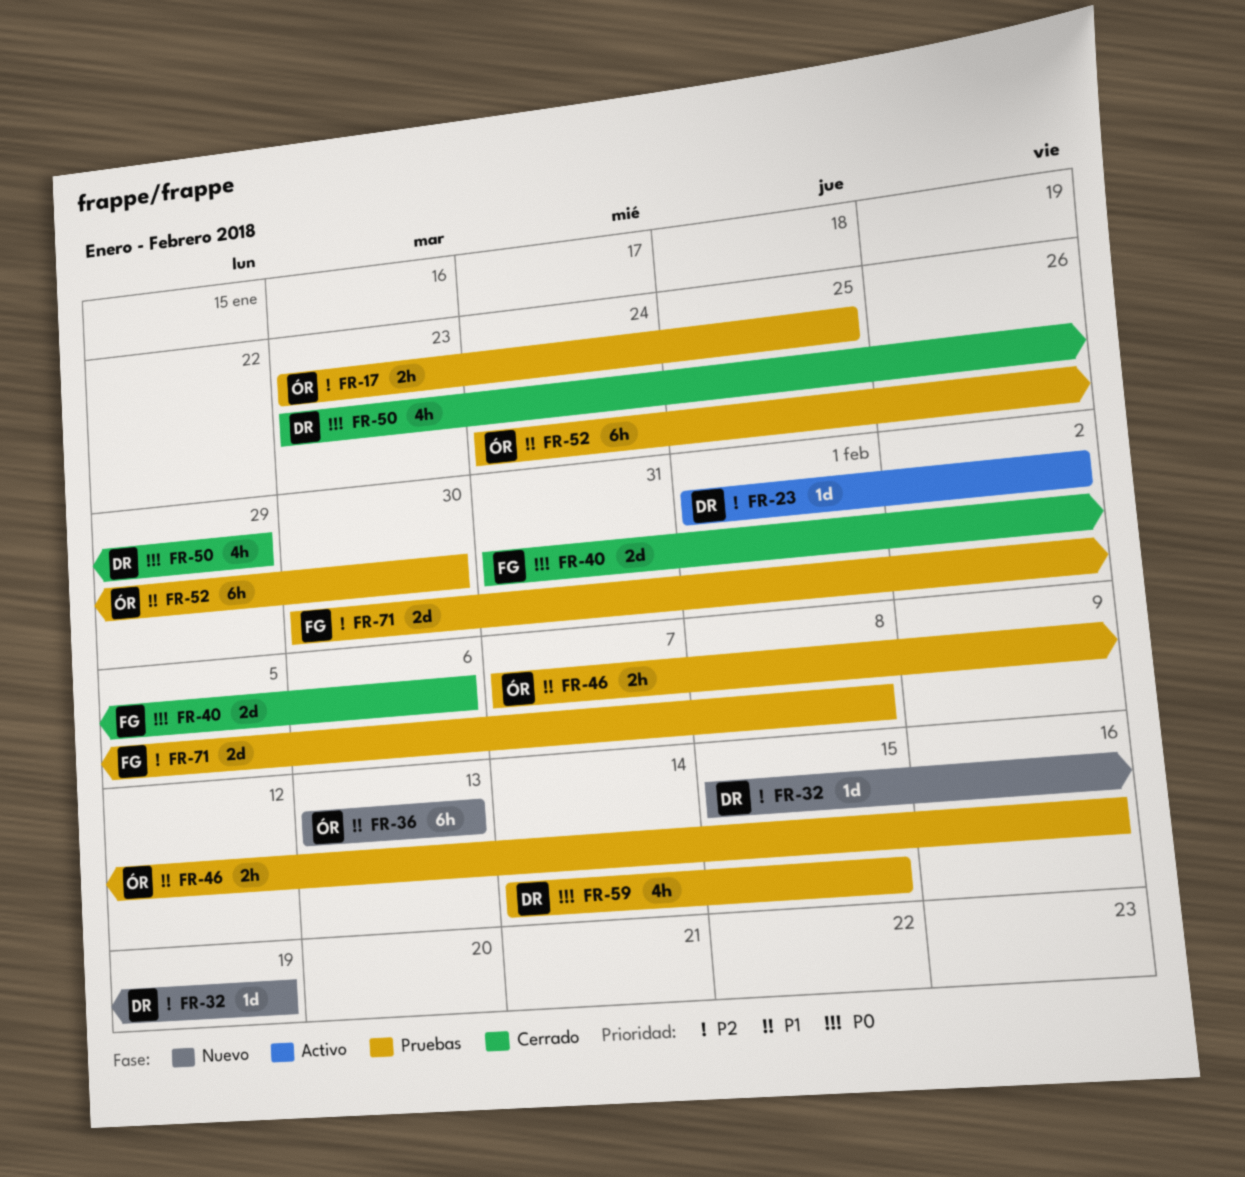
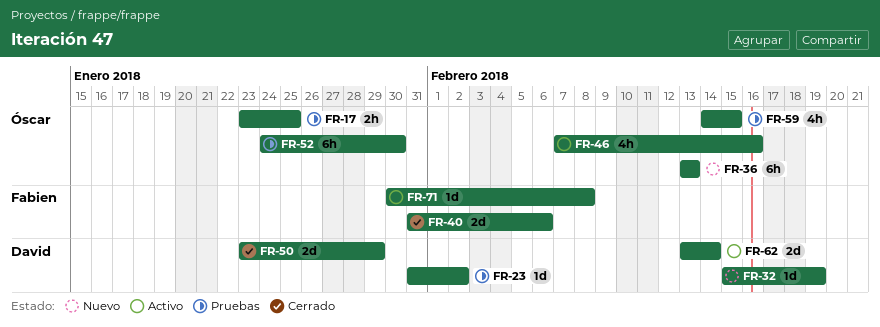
FR-23, status: Activo -> Pruebas
FR-23, start: Feb 1 -> Jan 31
FR-46, status: Pruebas -> Activo
FR-46, estimate: 2h -> 4h
FR-50, estimate: 4h -> 2d
FR-59, owner: David -> Óscar
FR-62: none -> present
FR-71, status: Pruebas -> Activo
FR-71, estimate: 2d -> 1d

